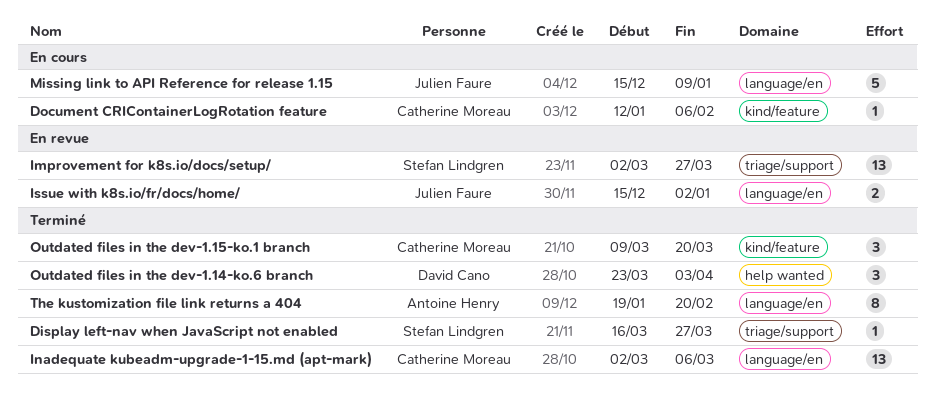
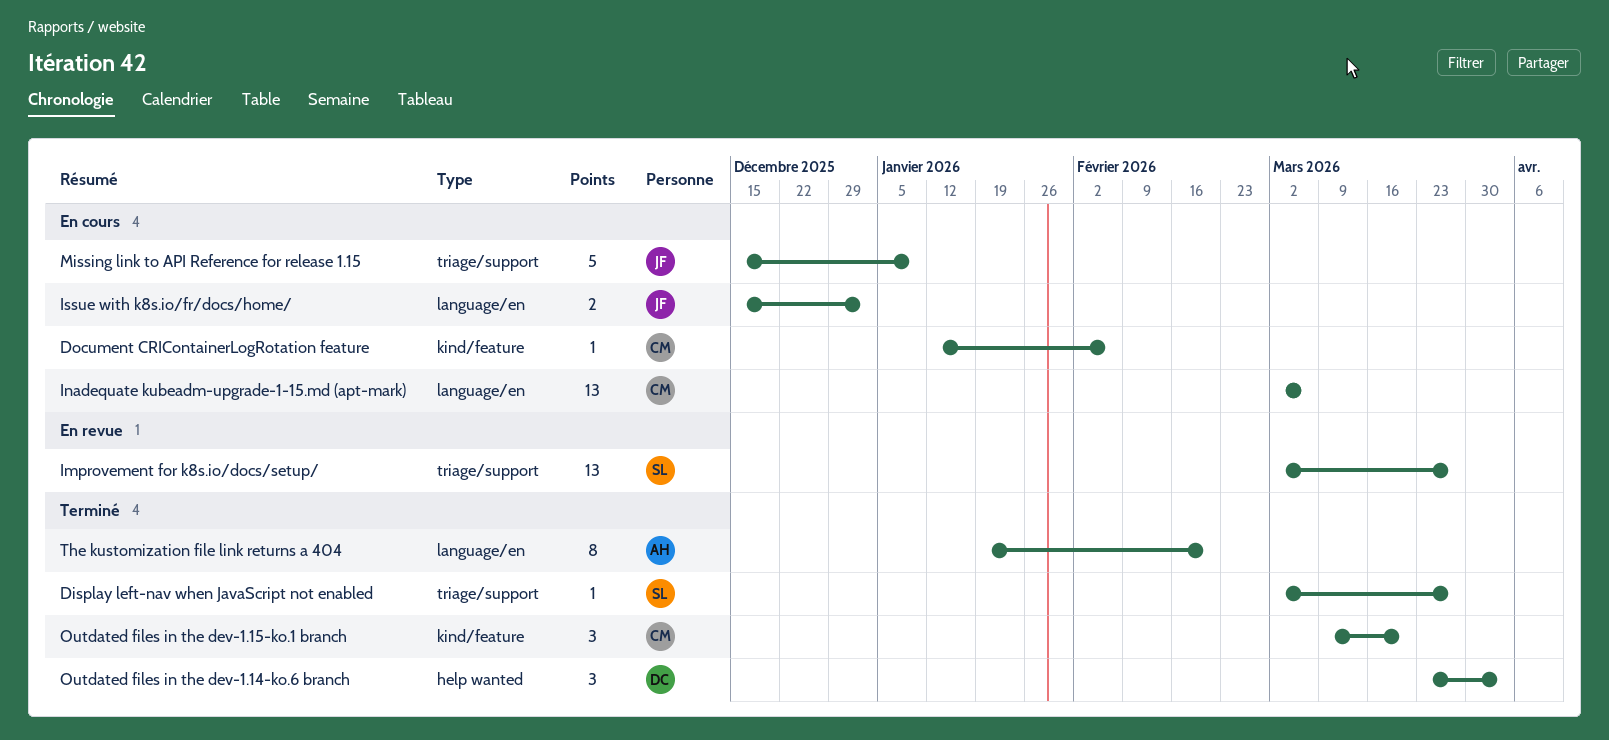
Display left-nav when JavaScript not enabled, start: Mar 16 -> Mar 2
Inadequate kubeadm-upgrade-1-15.md (apt-mark), status: Terminé -> En cours
Issue with k8s.io/fr/docs/home/, status: En revue -> En cours
Missing link to API Reference for release 1.15, label: language/en -> triage/support

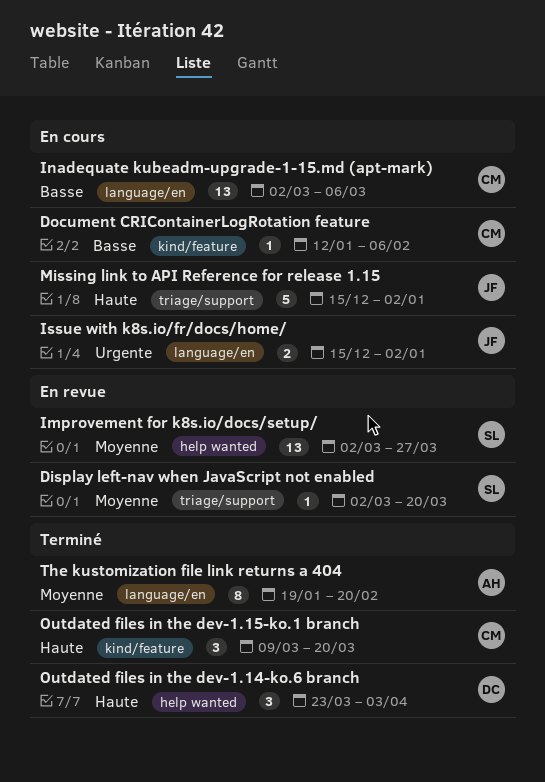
Display left-nav when JavaScript not enabled, status: Terminé -> En revue
Display left-nav when JavaScript not enabled, due: Mar 27 -> Mar 20
Improvement for k8s.io/docs/setup/, label: triage/support -> help wanted
Missing link to API Reference for release 1.15, due: Jan 9 -> Jan 2

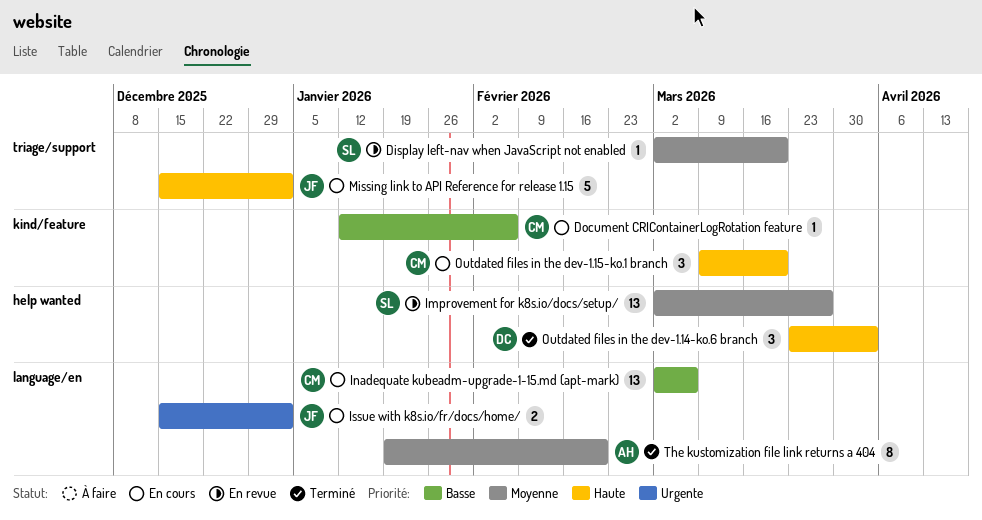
Outdated files in the dev-1.15-ko.1 branch, status: Terminé -> En cours

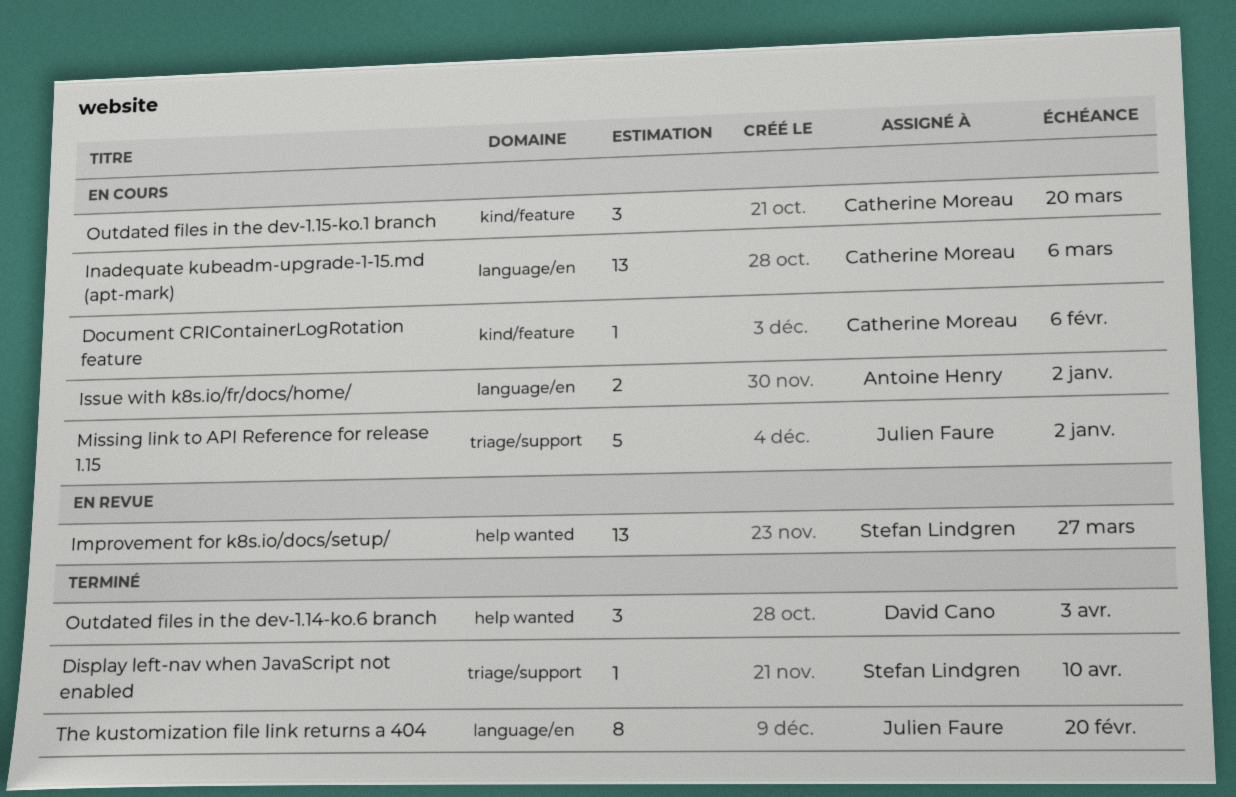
Display left-nav when JavaScript not enabled, status: En revue -> Terminé
Display left-nav when JavaScript not enabled, due: Mar 20 -> Apr 10
Issue with k8s.io/fr/docs/home/, owner: Julien Faure -> Antoine Henry
The kustomization file link returns a 404, owner: Antoine Henry -> Julien Faure

